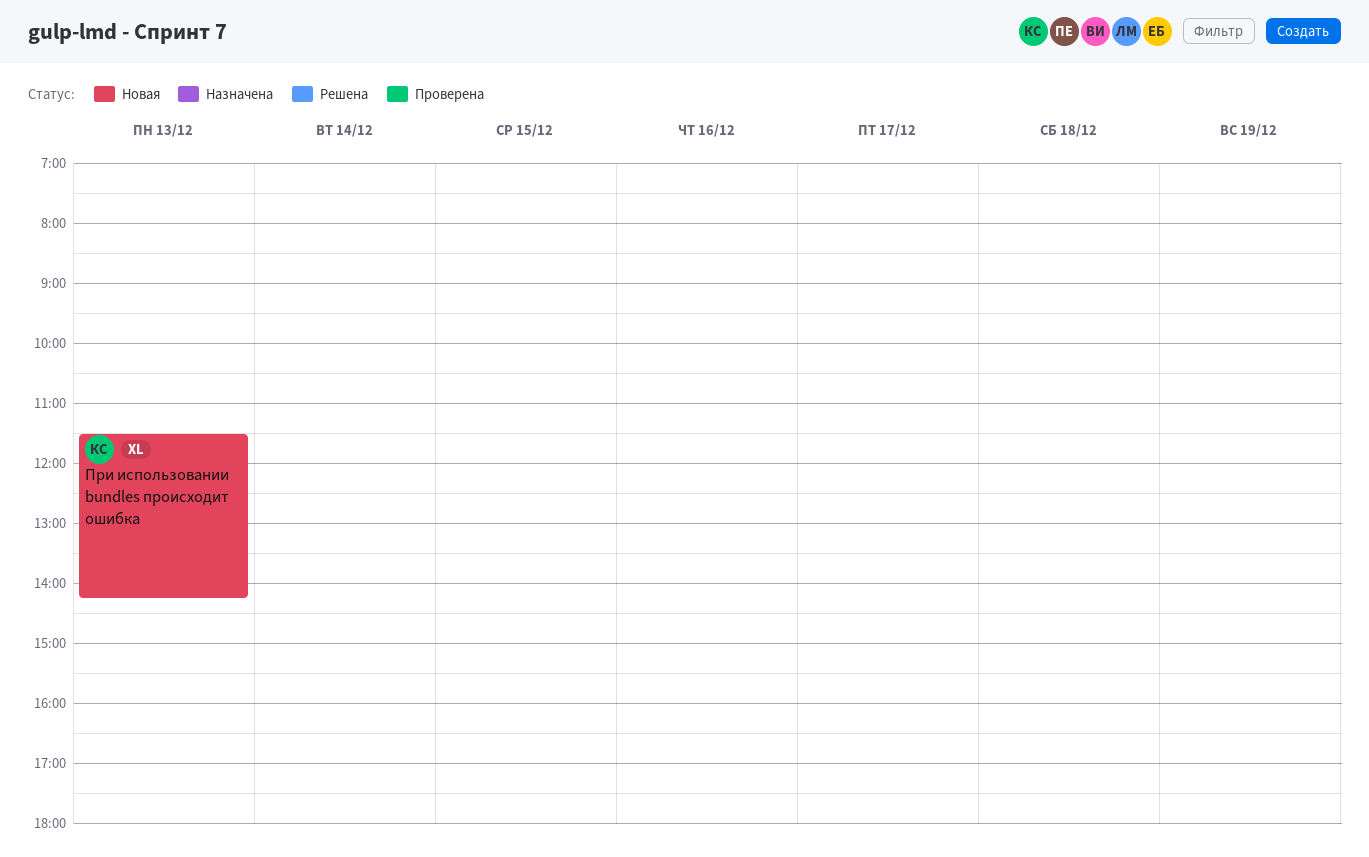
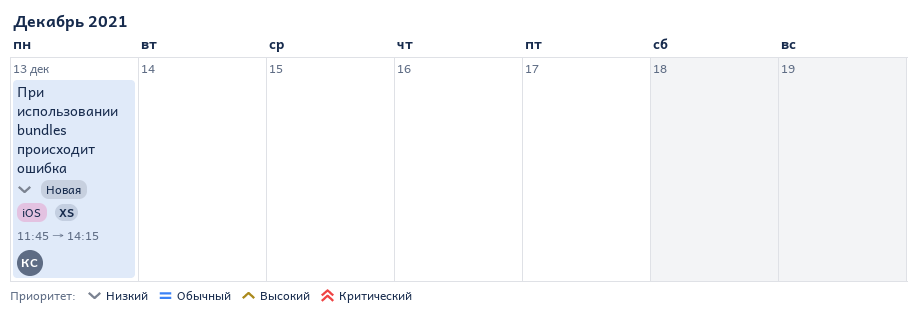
При использовании bundles происходит ошибка, estimate: XL -> XS
При использовании bundles происходит ошибка, begins: 11:30 -> 11:45

